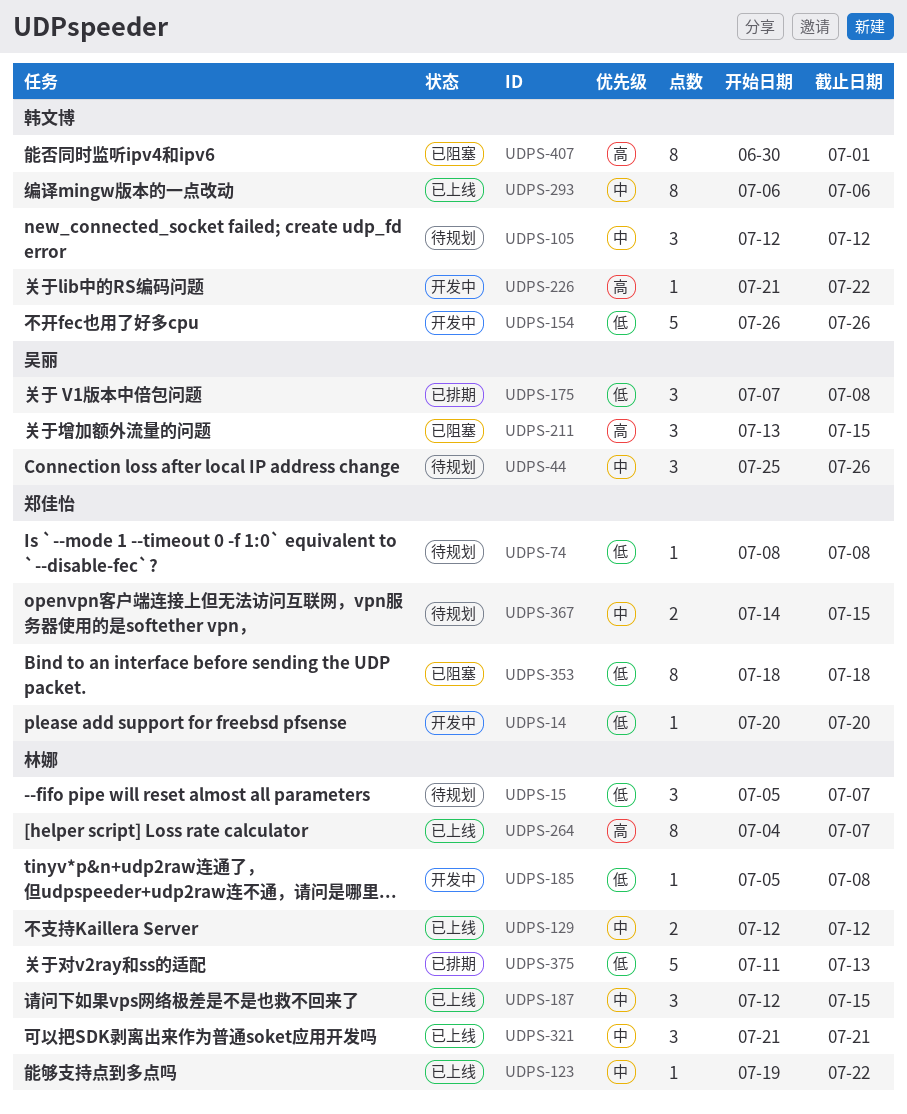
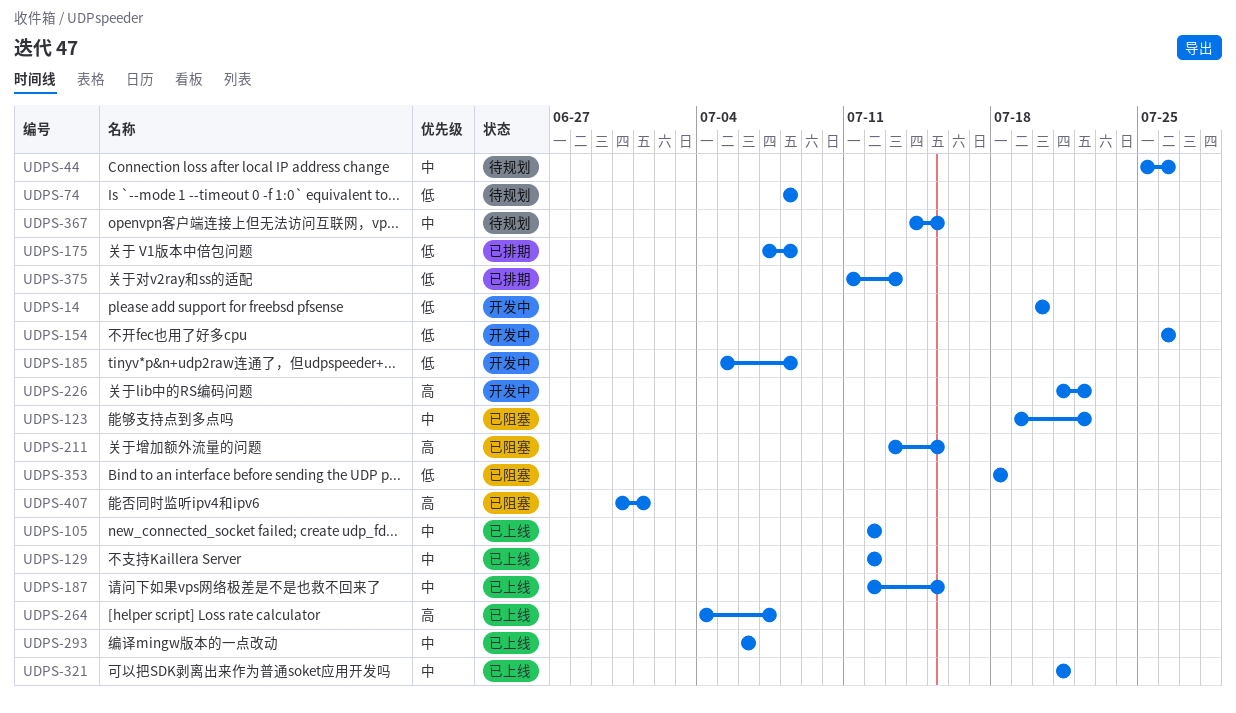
UDPS-15: present -> none
UDPS-105, status: 待规划 -> 已上线
UDPS-123, status: 已上线 -> 已阻塞

